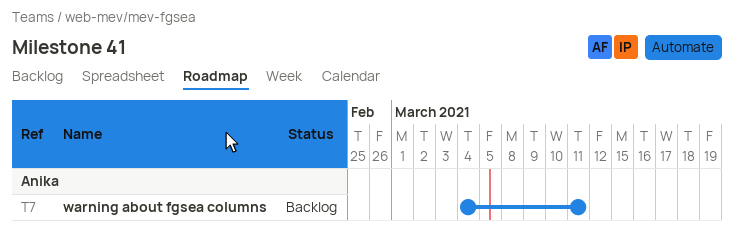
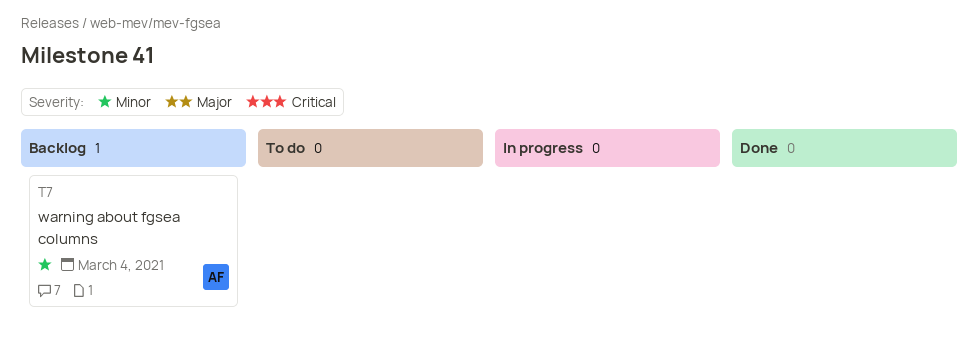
T7, due: Mar 11 -> Mar 4

